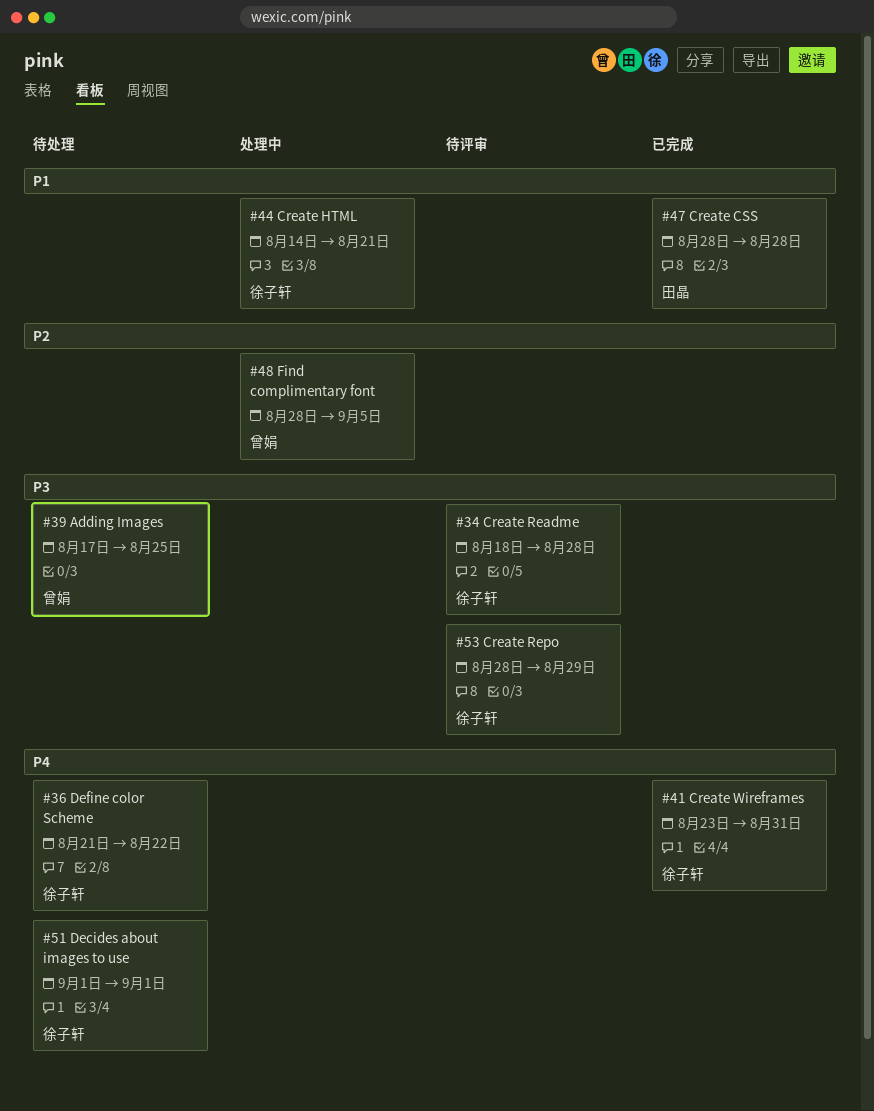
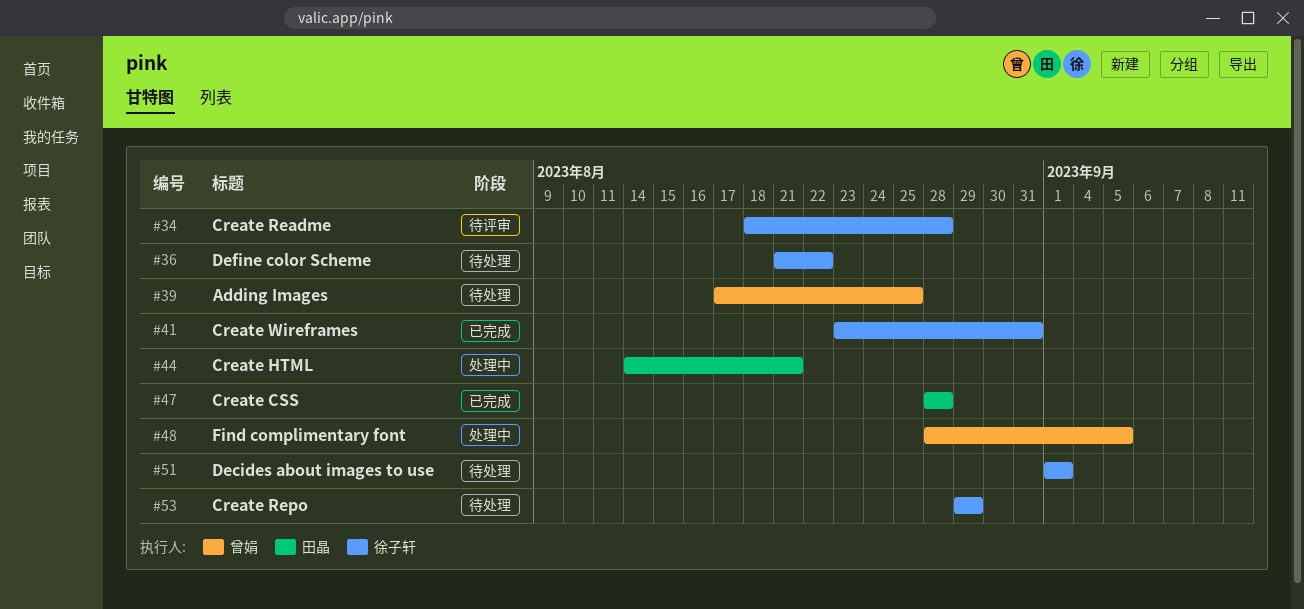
#44, owner: 徐子轩 -> 田晶
#53, status: 待评审 -> 待处理
#53, start: Aug 28 -> Aug 29

